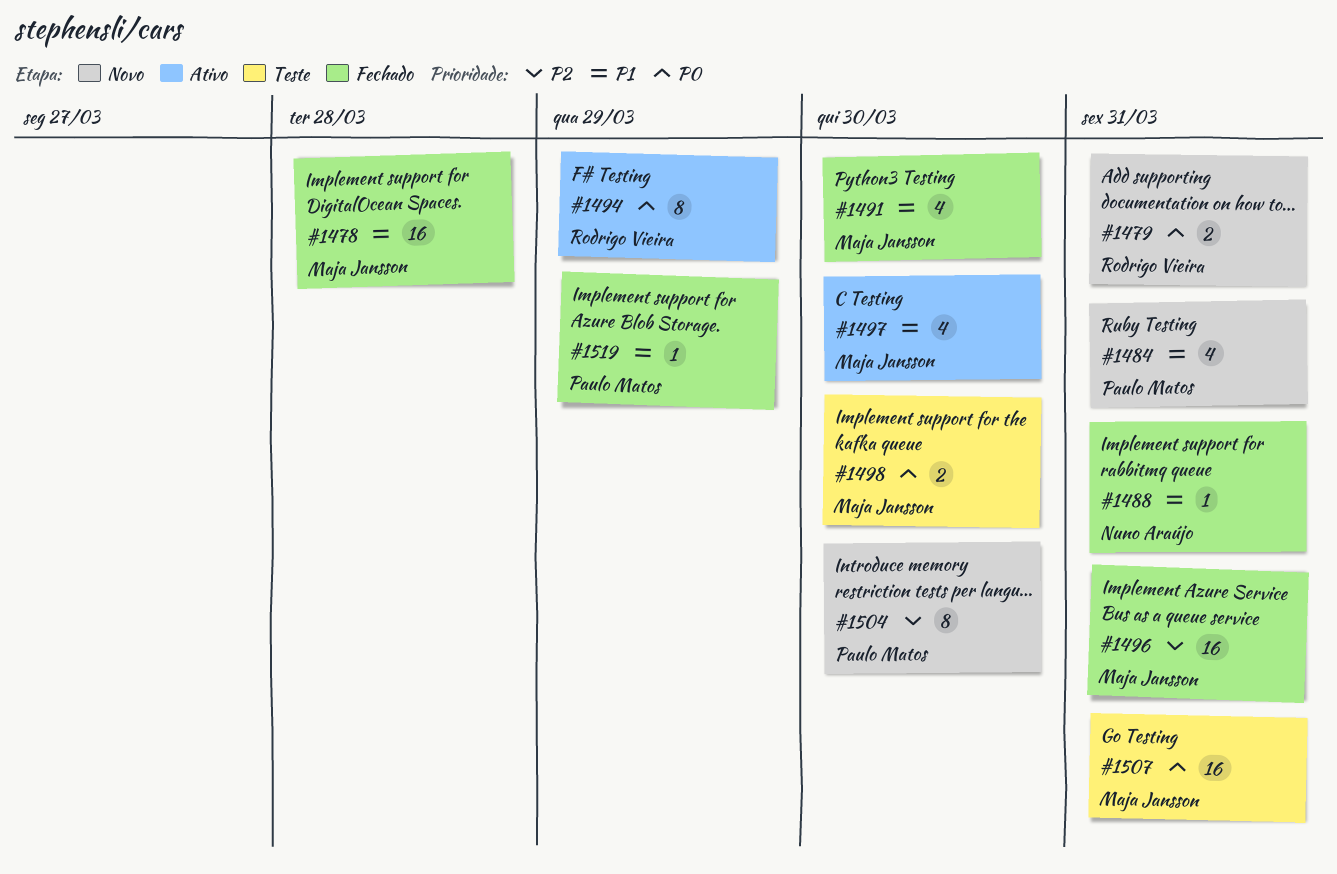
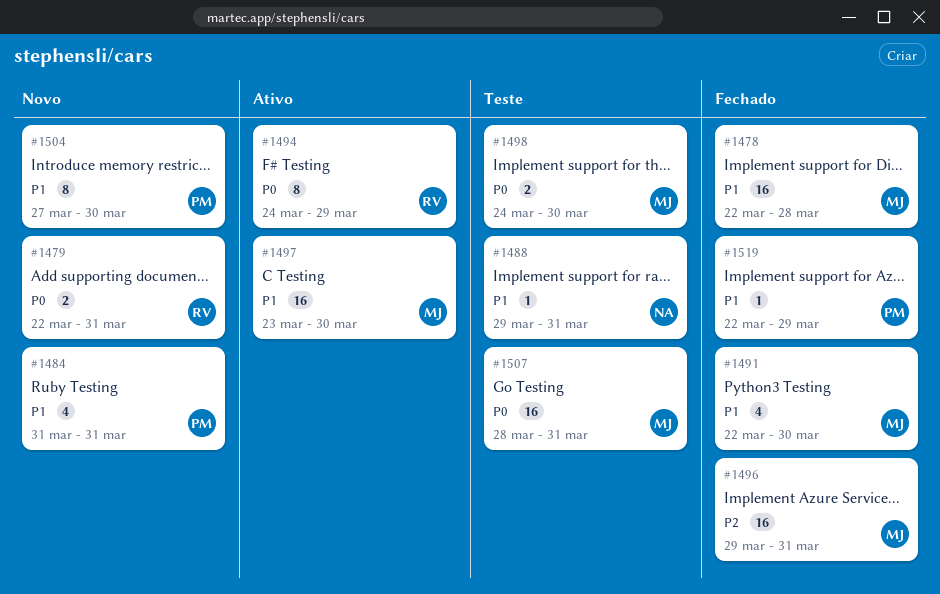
#1488, status: Fechado -> Teste
#1497, estimate: 4 -> 16
#1504, priority: P2 -> P1

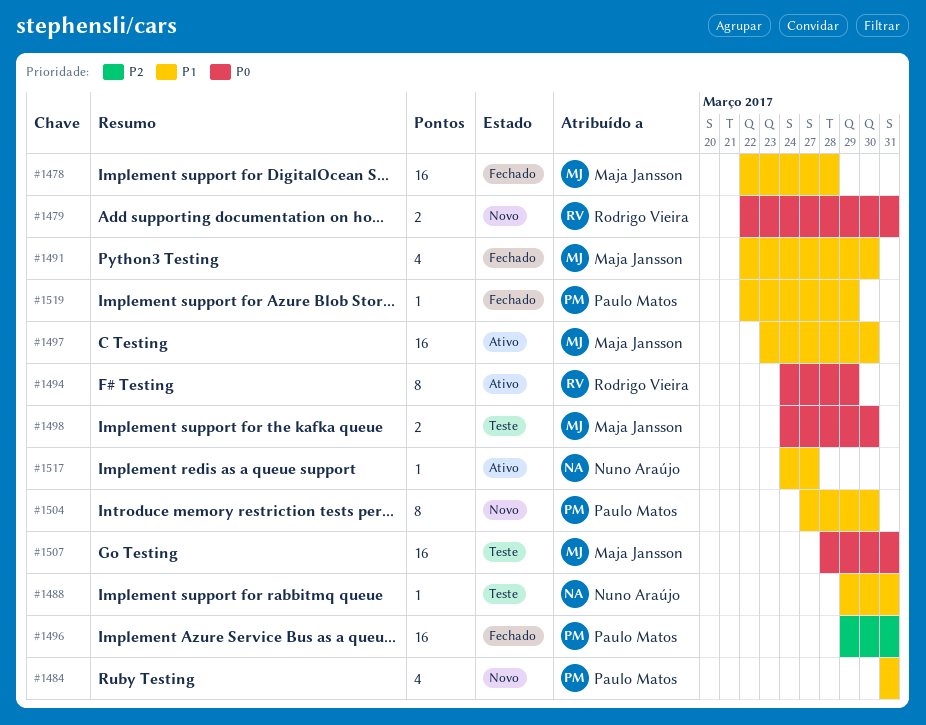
#1496, owner: Maja Jansson -> Paulo Matos
#1517: none -> present

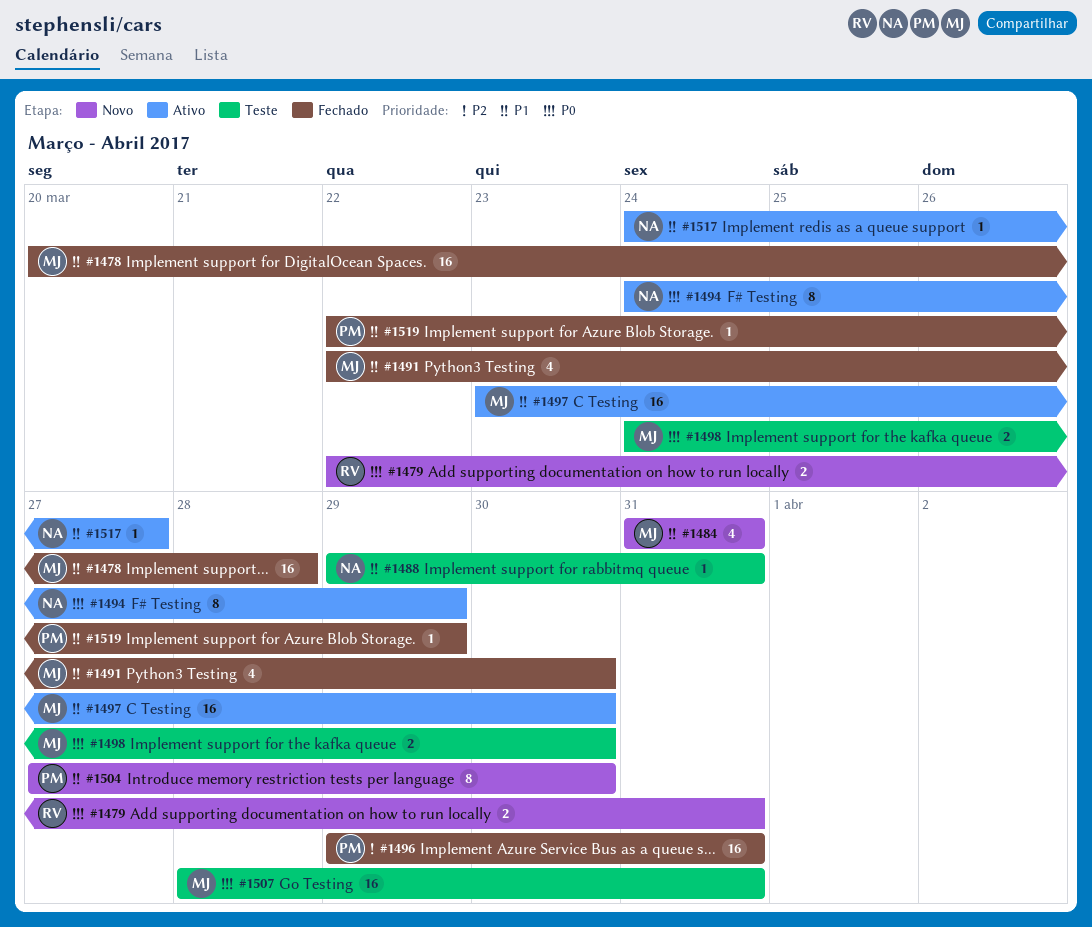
#1478, start: Mar 22 -> Mar 20
#1484, owner: Paulo Matos -> Maja Jansson
#1494, owner: Rodrigo Vieira -> Nuno Araújo

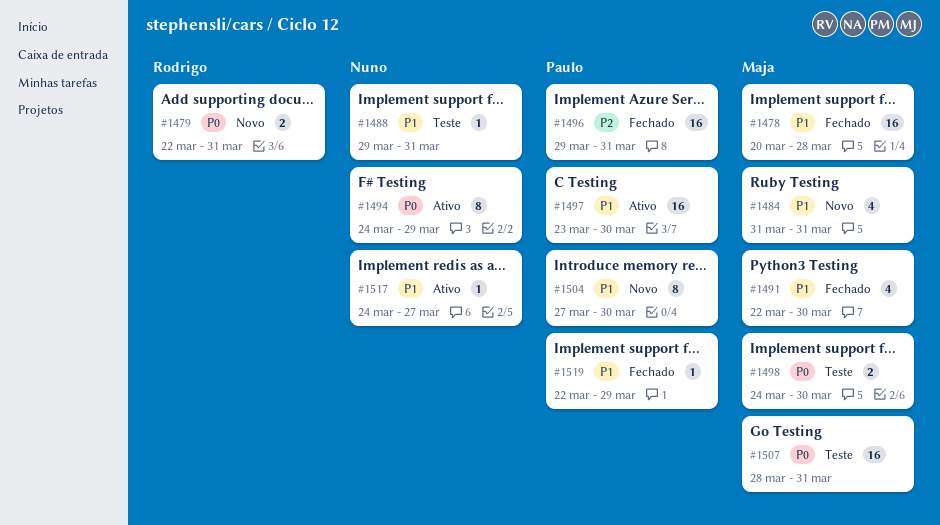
#1497, owner: Maja -> Paulo

